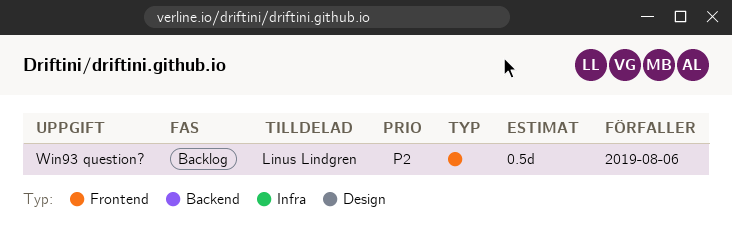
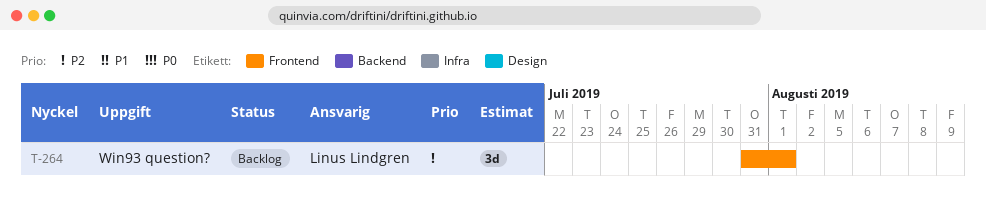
Win93 question?, estimate: 0.5d -> 3d
Win93 question?, due: Aug 6 -> Aug 1

